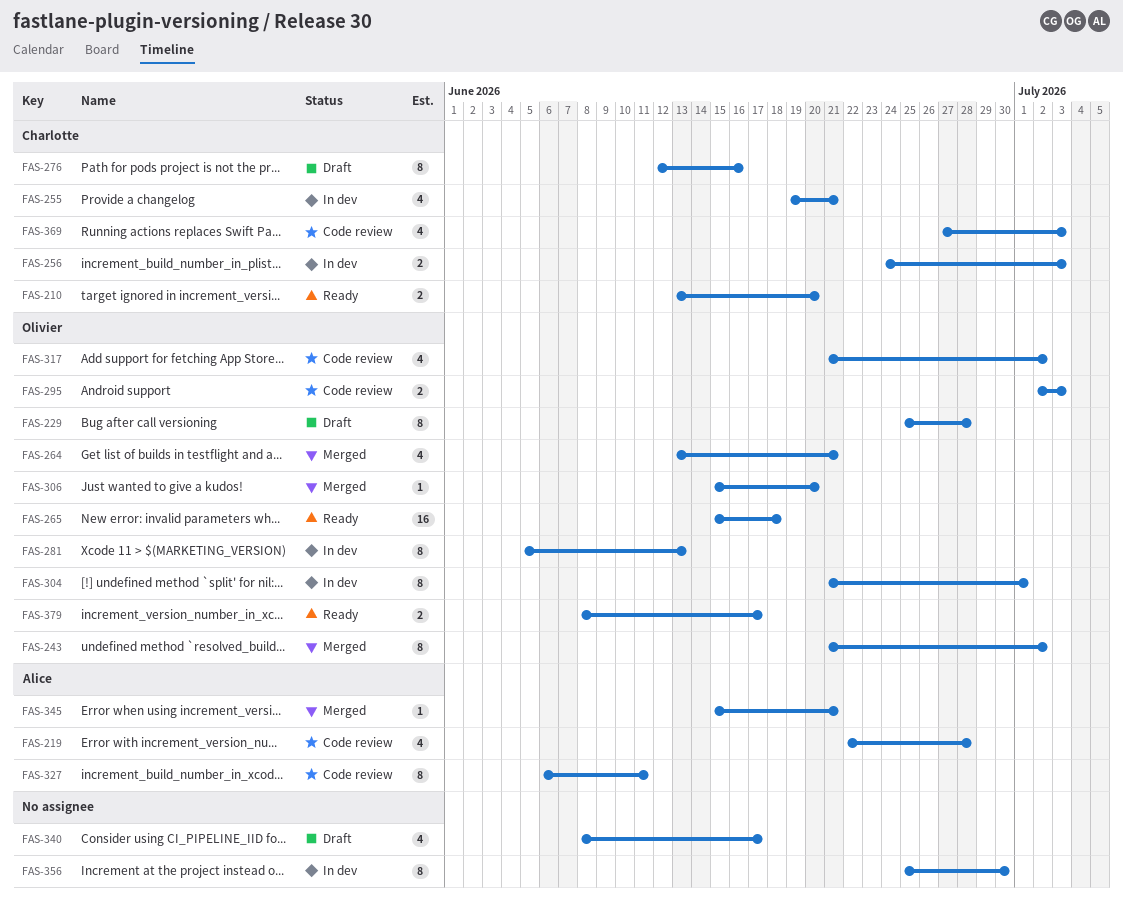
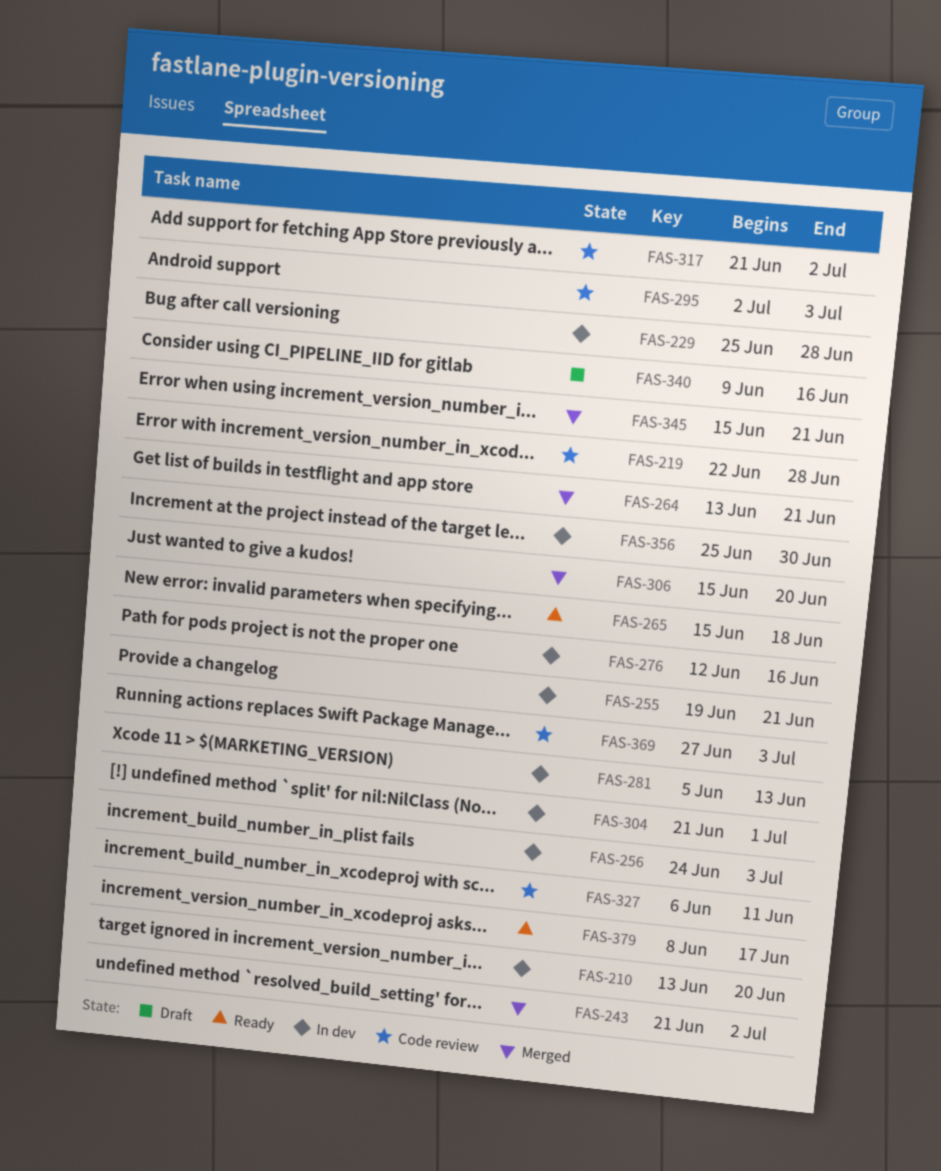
FAS-210, status: Ready -> In dev
FAS-229, status: Draft -> In dev
FAS-276, status: Draft -> In dev
FAS-340, start: Jun 8 -> Jun 9
FAS-340, due: Jun 17 -> Jun 16

